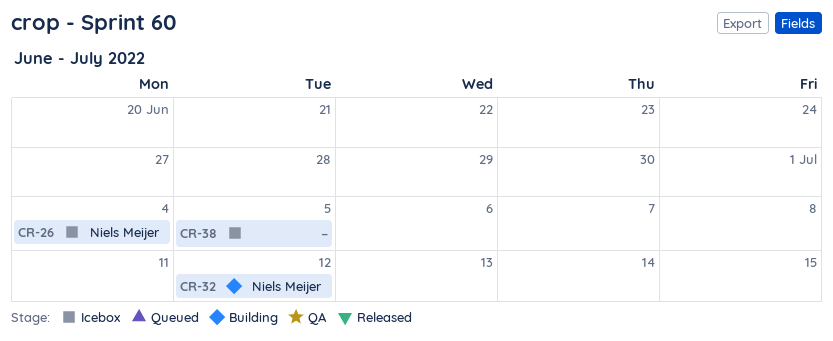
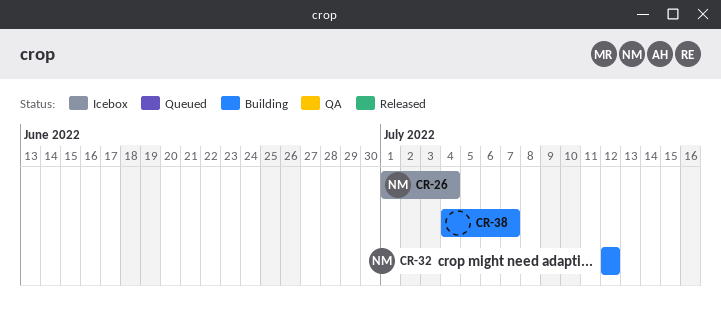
CR-38, status: Icebox -> Building
CR-38, due: Jul 5 -> Jul 7

